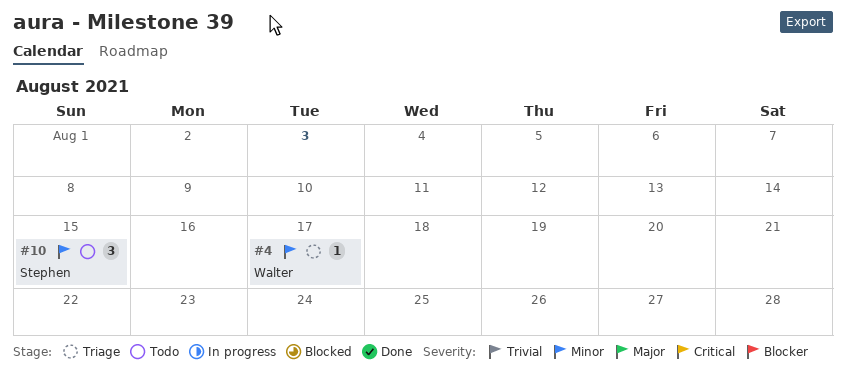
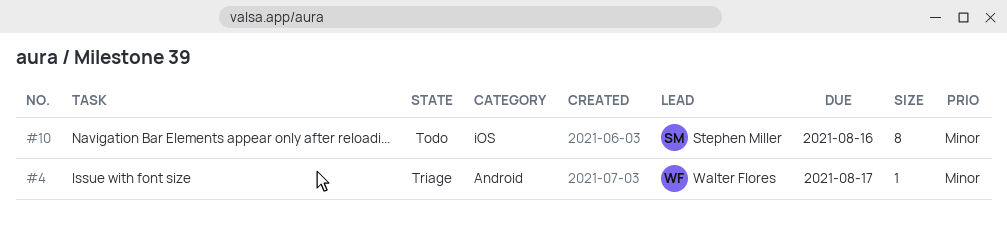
#10, estimate: 3 -> 8
#10, due: Aug 15 -> Aug 16

